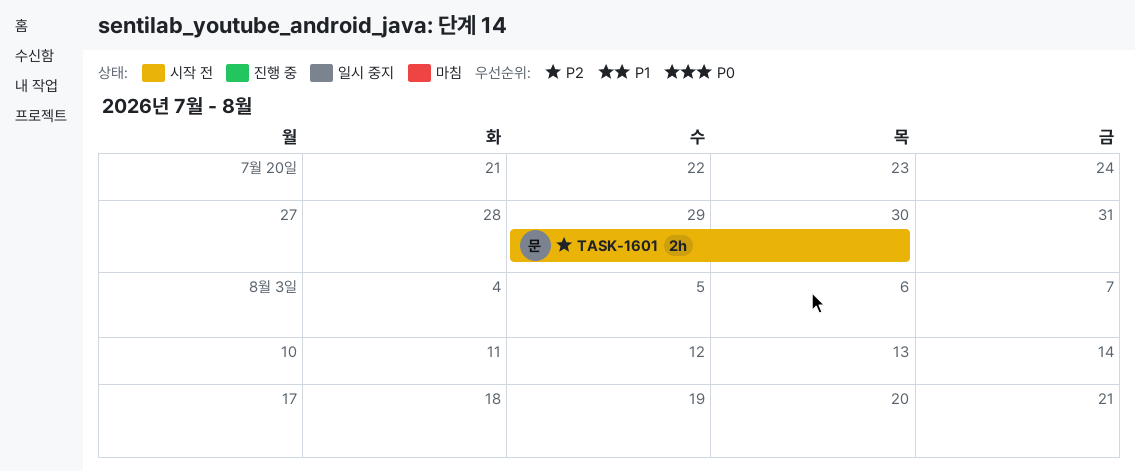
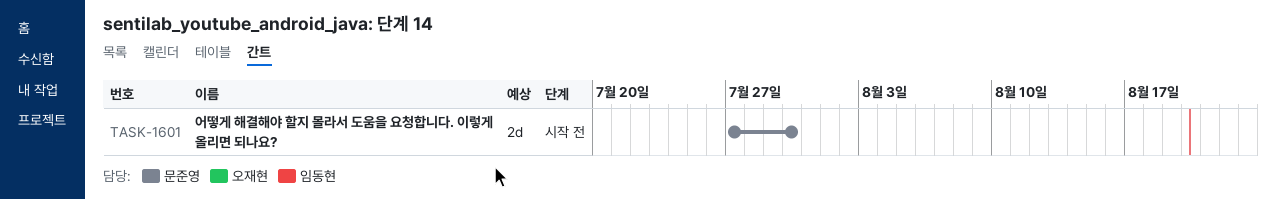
TASK-1601, estimate: 2h -> 2d
TASK-1601, start: Jul 29 -> Jul 27

